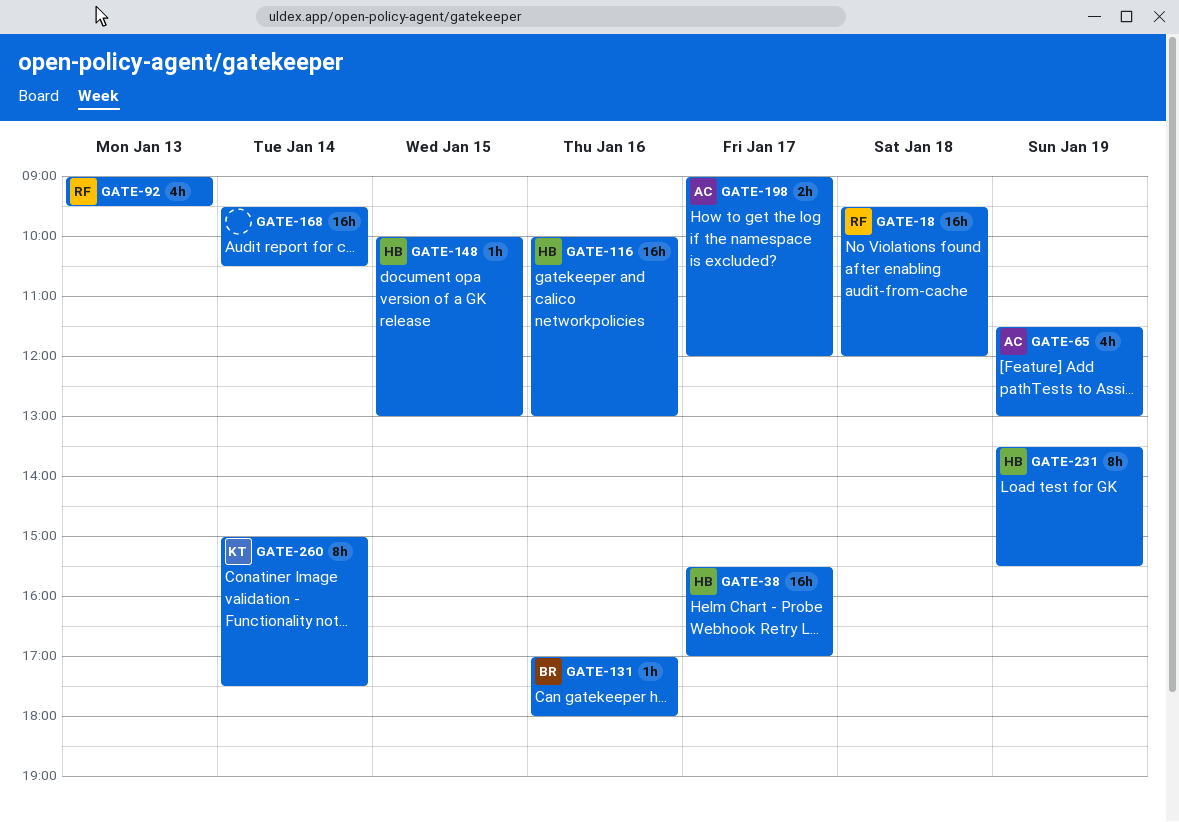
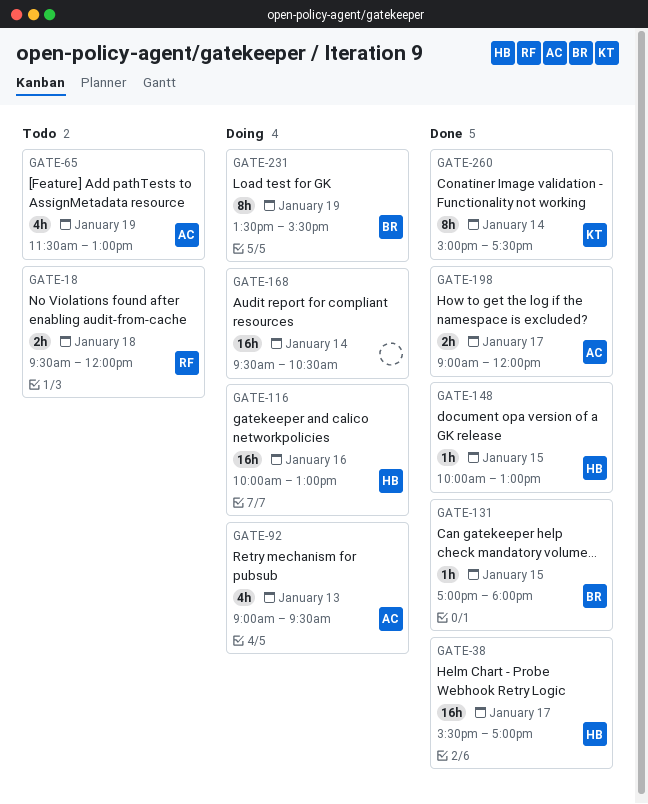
GATE-18, estimate: 16h -> 2h
GATE-92, owner: RF -> AC
GATE-131, day: Jan 16 -> Jan 15
GATE-231, owner: HB -> BR

